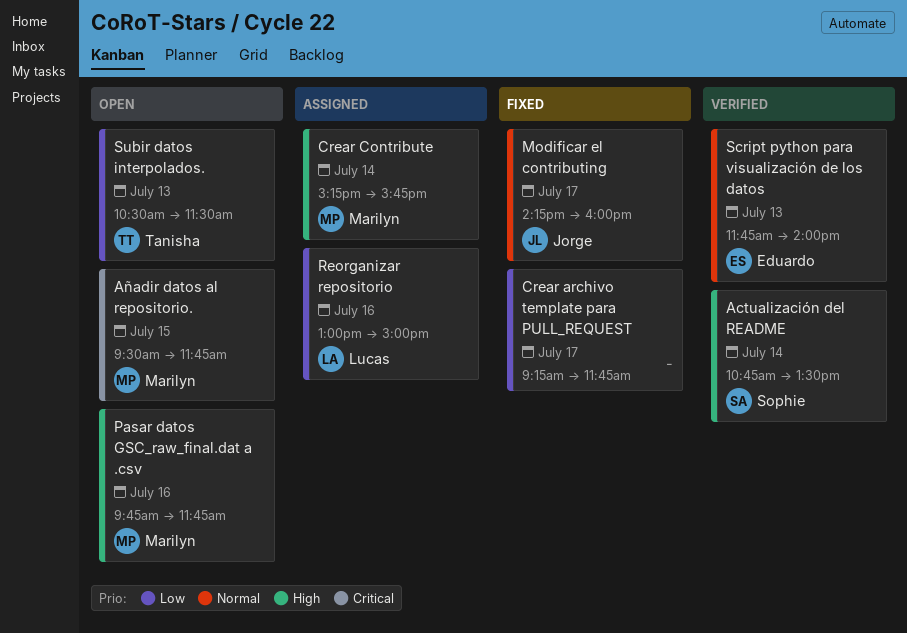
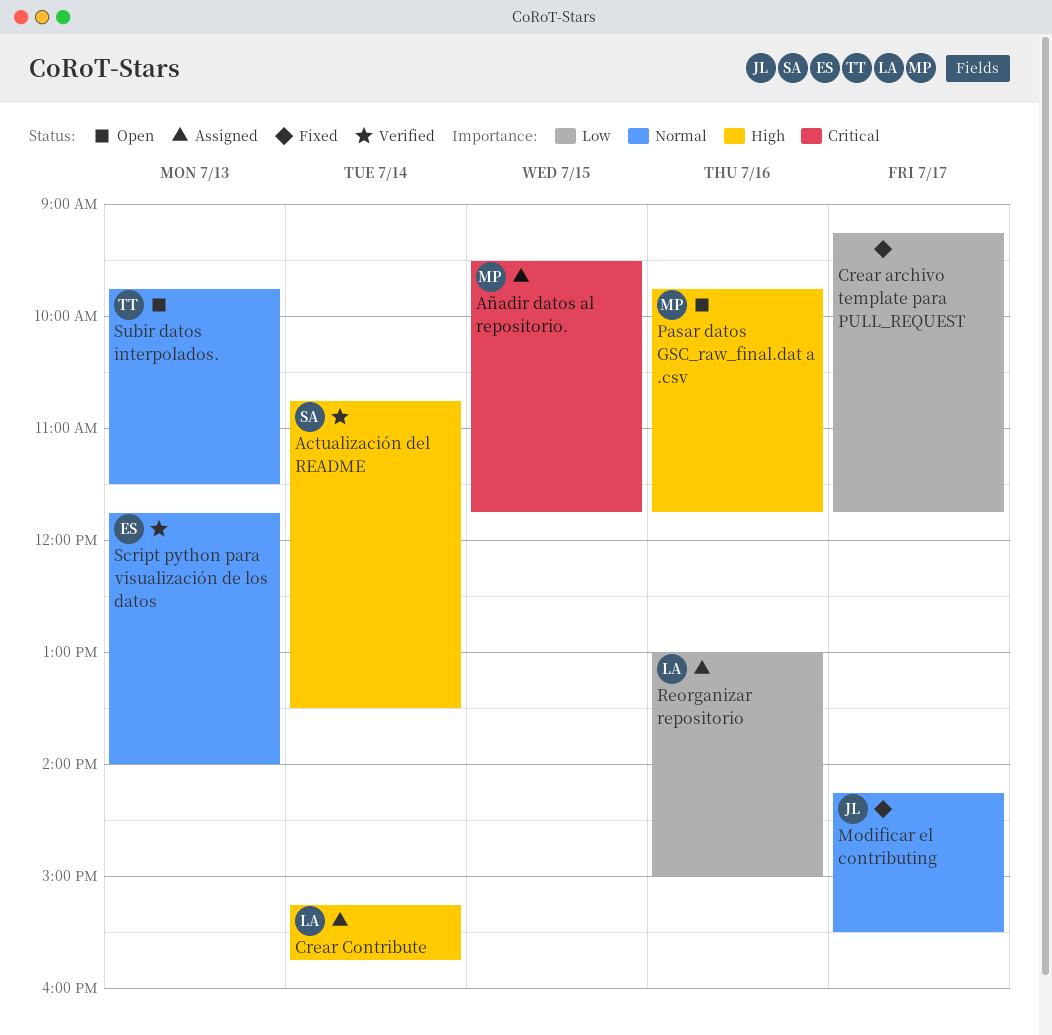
Añadir datos al repositorio., status: Open -> Assigned
Crear Contribute, owner: Marilyn -> Lucas
Modificar el contributing, ends: 16:00 -> 15:30
Subir datos interpolados., priority: Low -> Normal
Subir datos interpolados., begins: 10:30 -> 09:45

